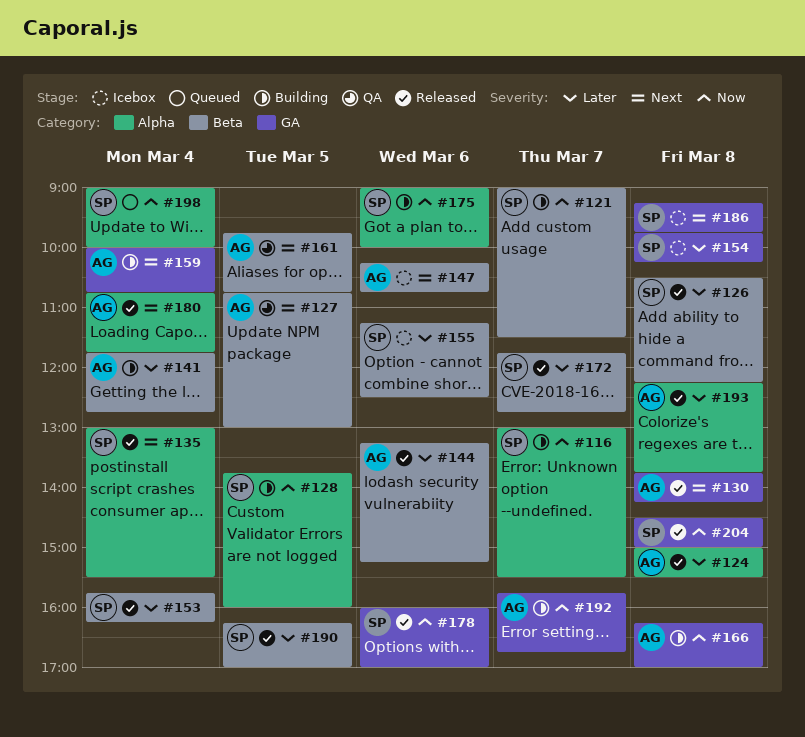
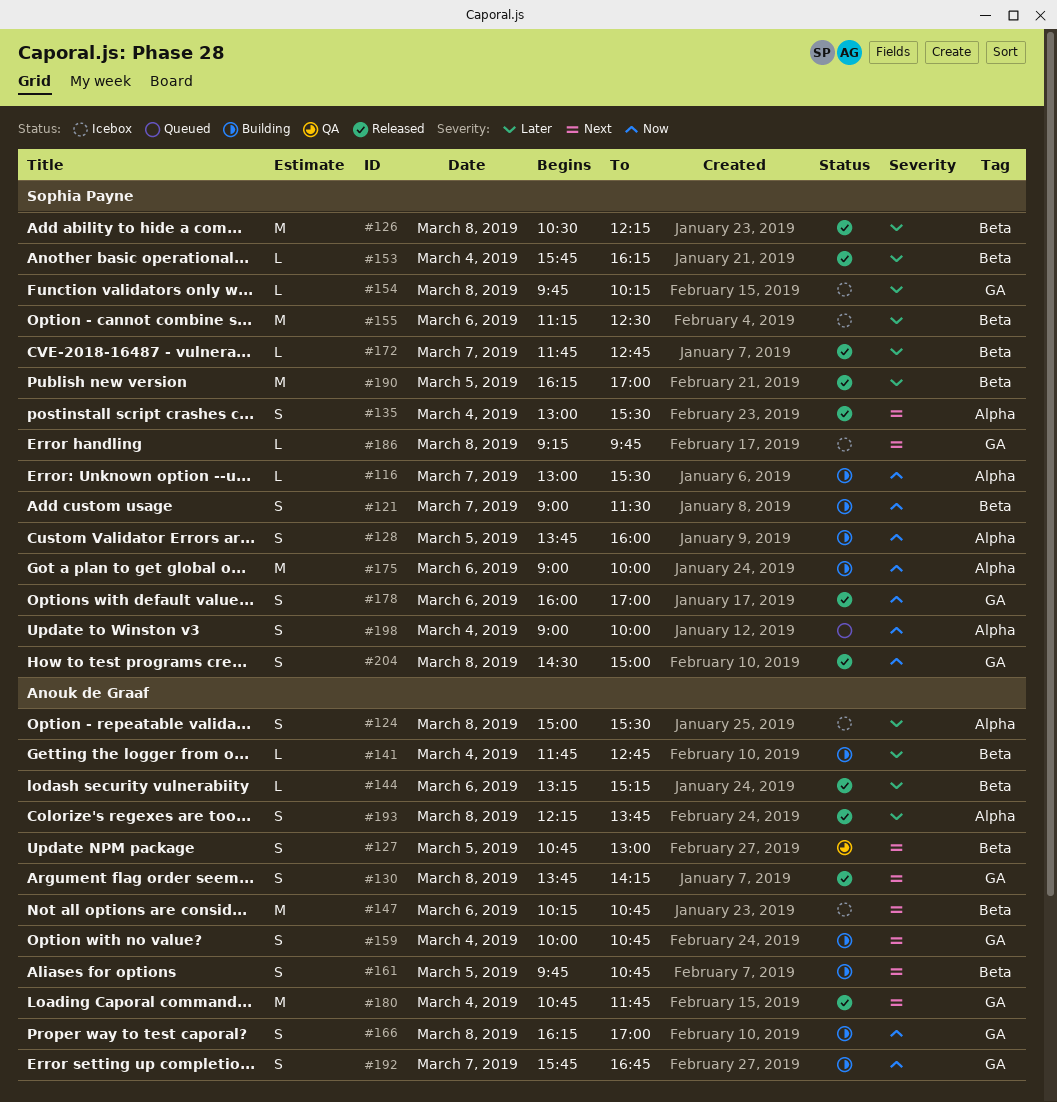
#124, status: Released -> Icebox
#161, status: QA -> Building
#180, label: Alpha -> GA

